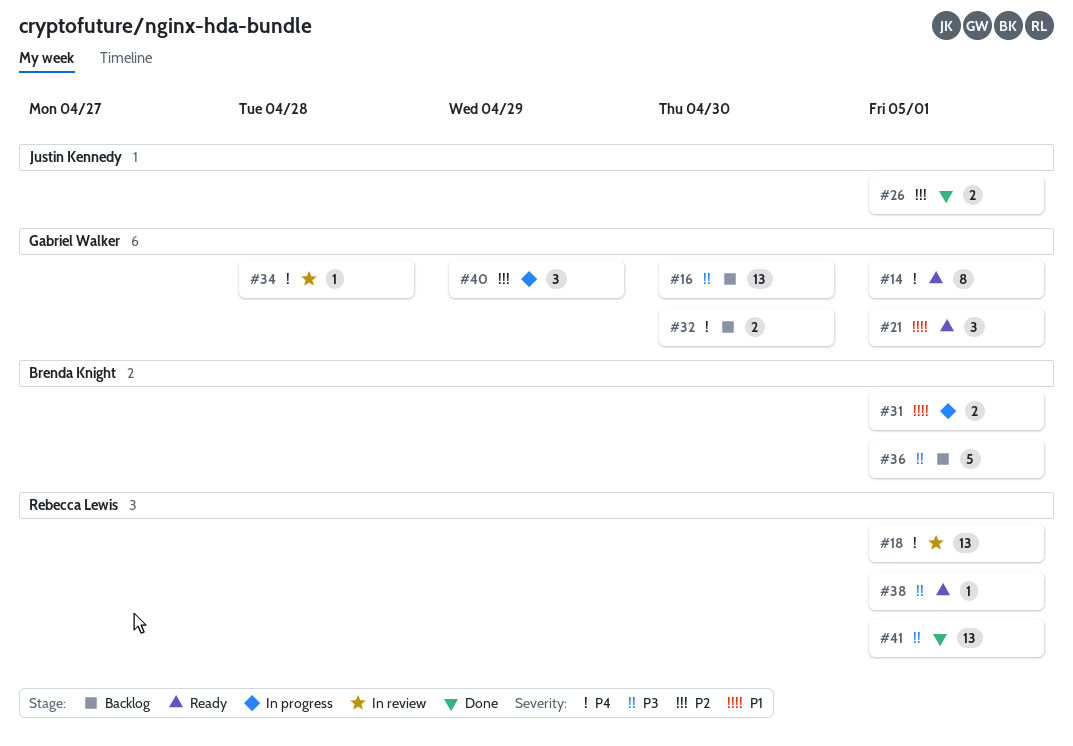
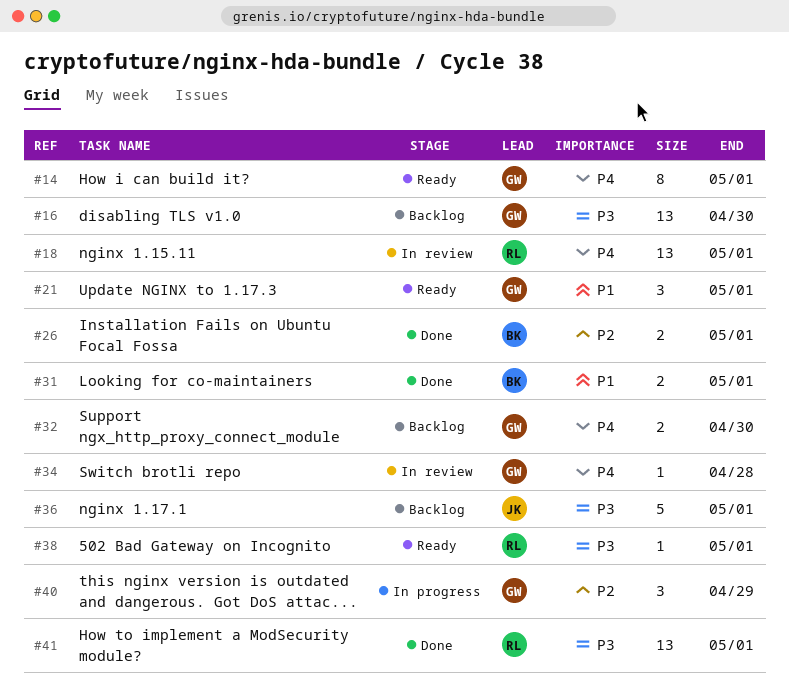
#26, owner: Justin Kennedy -> Brenda Knight
#31, status: In progress -> Done
#36, owner: Brenda Knight -> Justin Kennedy

